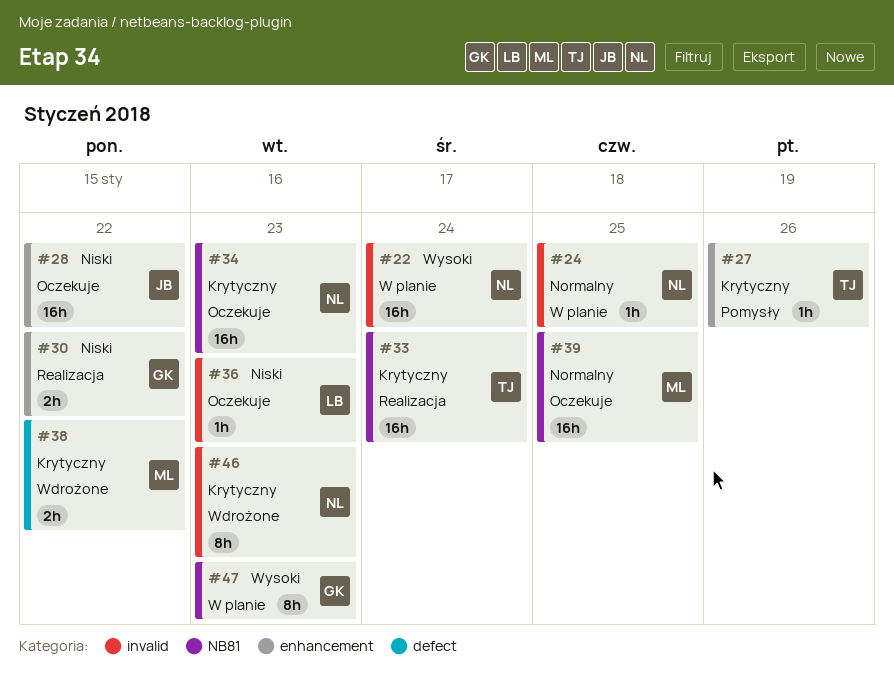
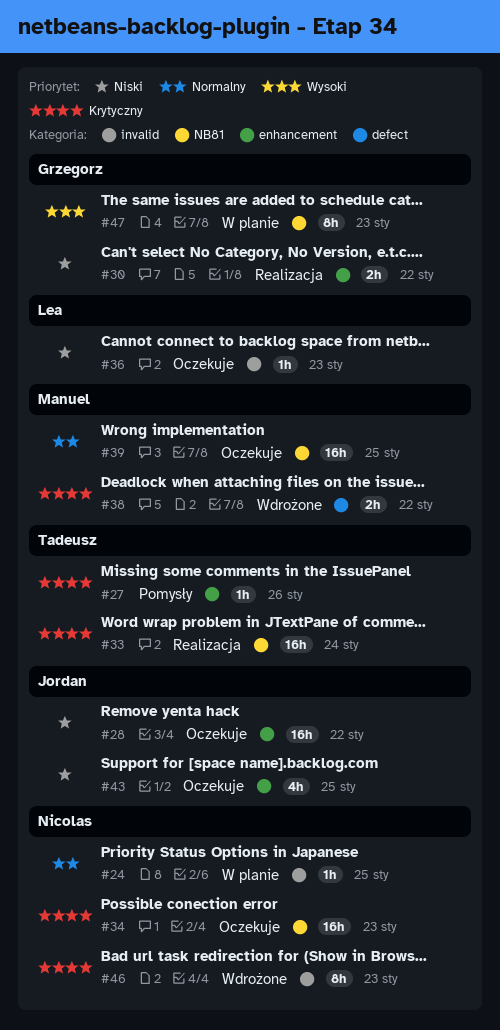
#22: present -> none
#43: none -> present

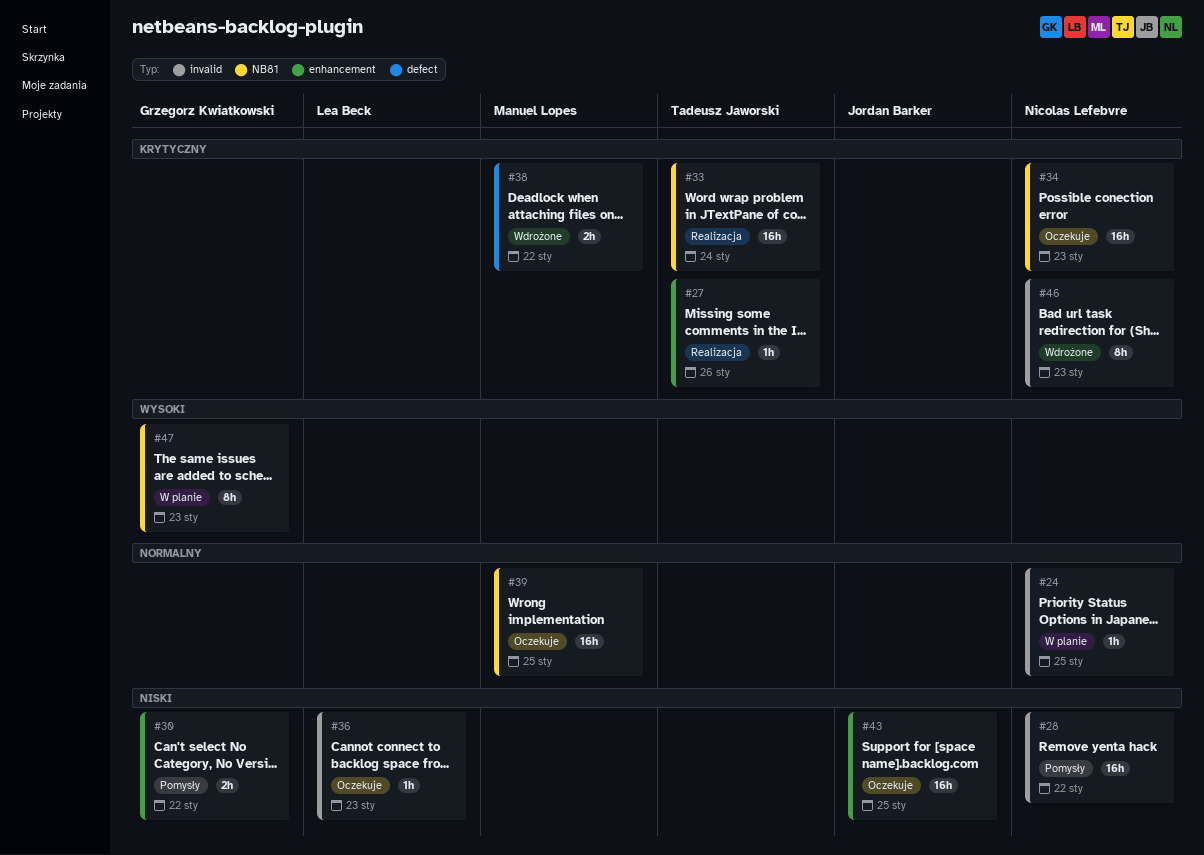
#27, status: Pomysły -> Realizacja
#28, status: Oczekuje -> Pomysły
#28, owner: Jordan Barker -> Nicolas Lefebvre
#28, label: enhancement -> invalid
#30, status: Realizacja -> Pomysły
#43, estimate: 4h -> 16h

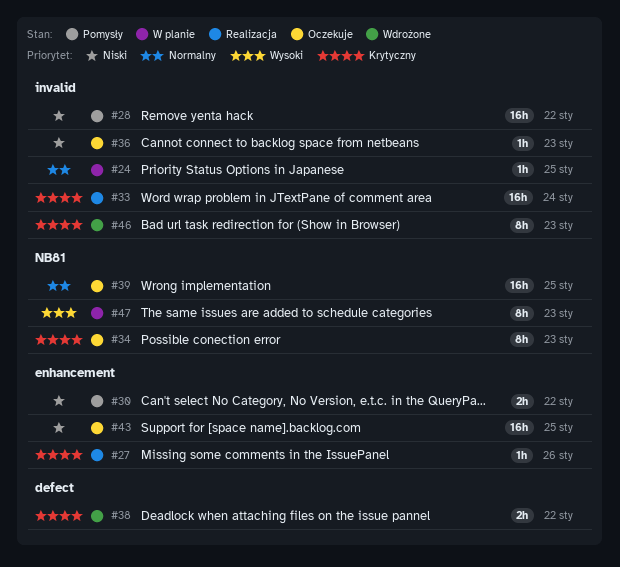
#33, label: NB81 -> invalid
#34, estimate: 16h -> 8h

